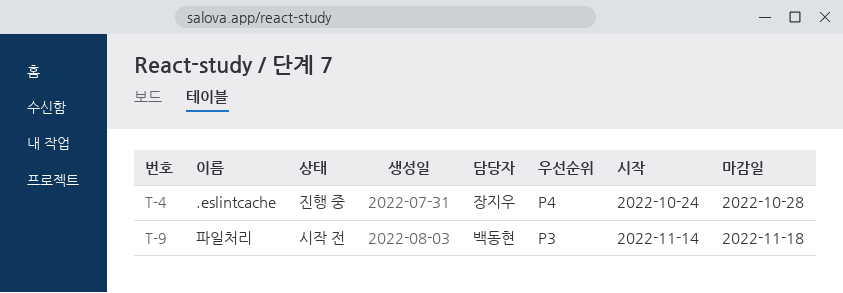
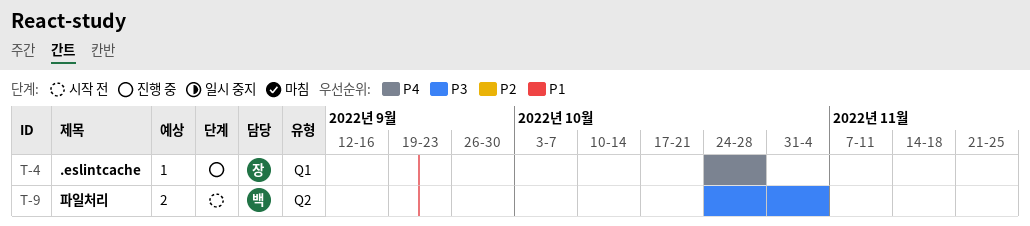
T-9, start: Nov 14 -> Oct 24
T-9, due: Nov 18 -> Nov 4

